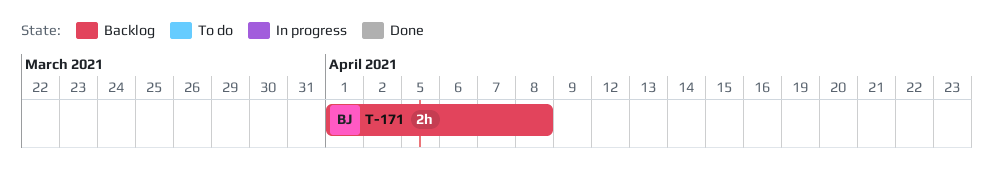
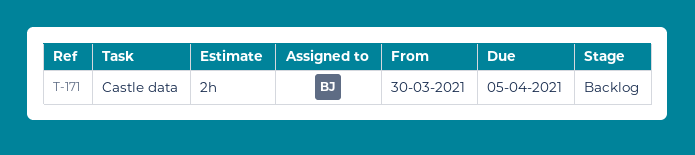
T-171, start: Apr 1 -> Mar 30
T-171, due: Apr 8 -> Apr 5

